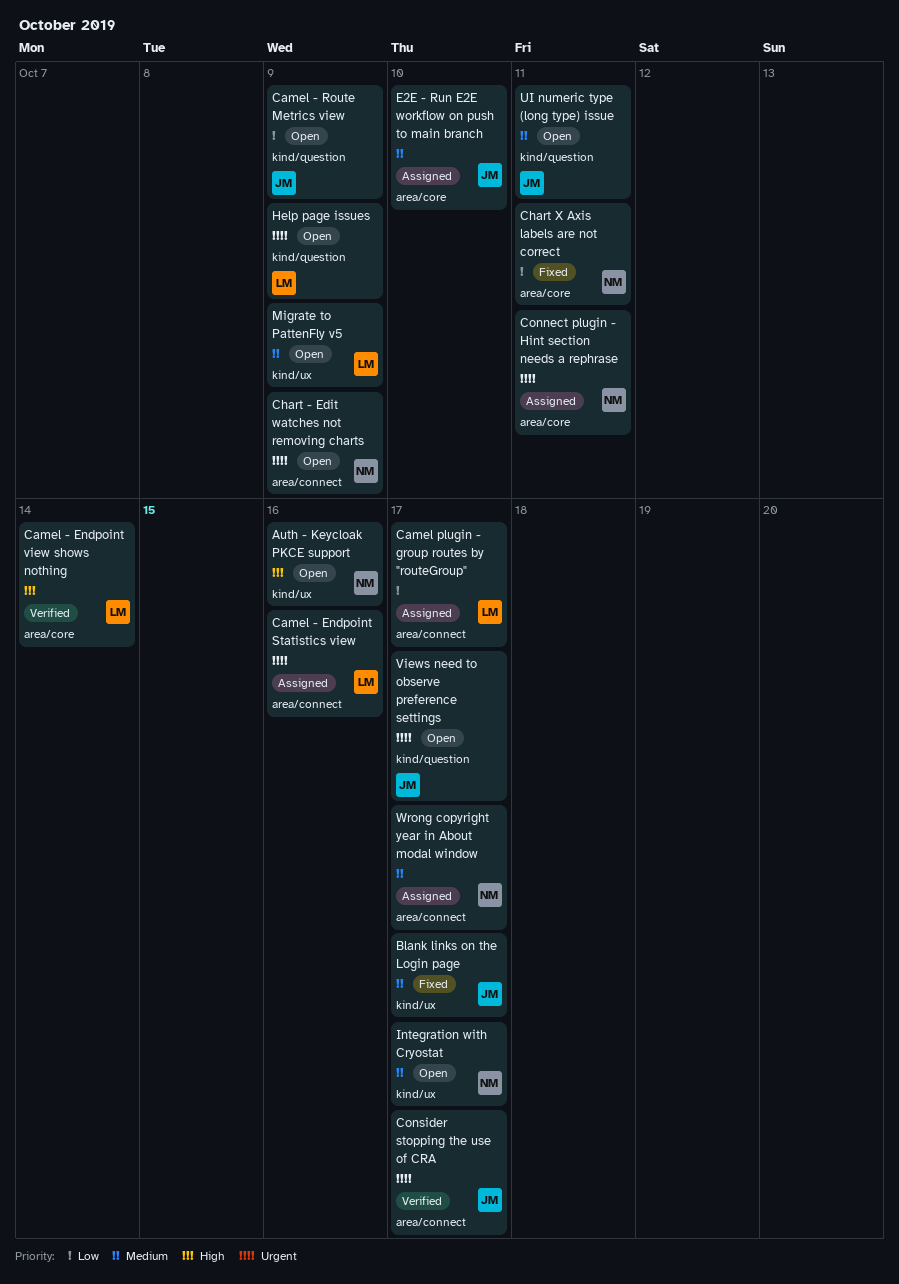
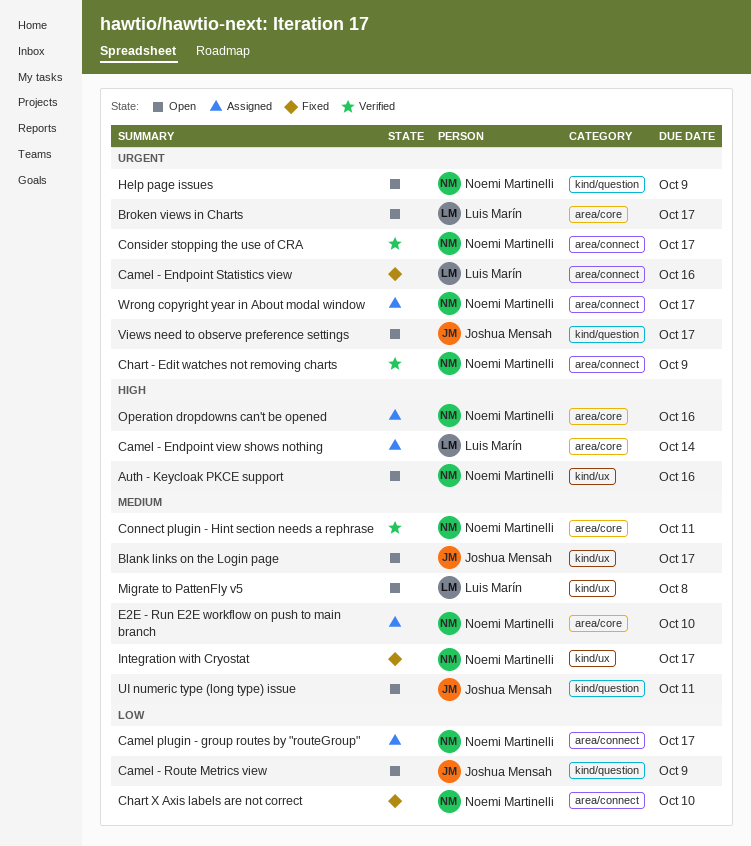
Blank links on the Login page, status: Fixed -> Open
Broken views in Charts: none -> present
Camel - Endpoint Statistics view, status: Assigned -> Fixed
Camel - Endpoint view shows nothing, status: Verified -> Assigned
Camel plugin - group routes by "routeGroup", owner: Luis Marín -> Noemi Martinelli
Chart - Edit watches not removing charts, status: Open -> Verified
Chart X Axis labels are not correct, label: area/core -> area/connect
Chart X Axis labels are not correct, due: Oct 11 -> Oct 10
Connect plugin - Hint section needs a rephrase, status: Assigned -> Verified
Connect plugin - Hint section needs a rephrase, priority: Urgent -> Medium
Consider stopping the use of CRA, owner: Joshua Mensah -> Noemi Martinelli
E2E - Run E2E workflow on push to main branch, owner: Joshua Mensah -> Noemi Martinelli
Help page issues, owner: Luis Marín -> Noemi Martinelli
Integration with Cryostat, status: Open -> Fixed
Migrate to PattenFly v5, due: Oct 9 -> Oct 8
Operation dropdowns can't be opened: none -> present
Wrong copyright year in About modal window, priority: Medium -> Urgent

